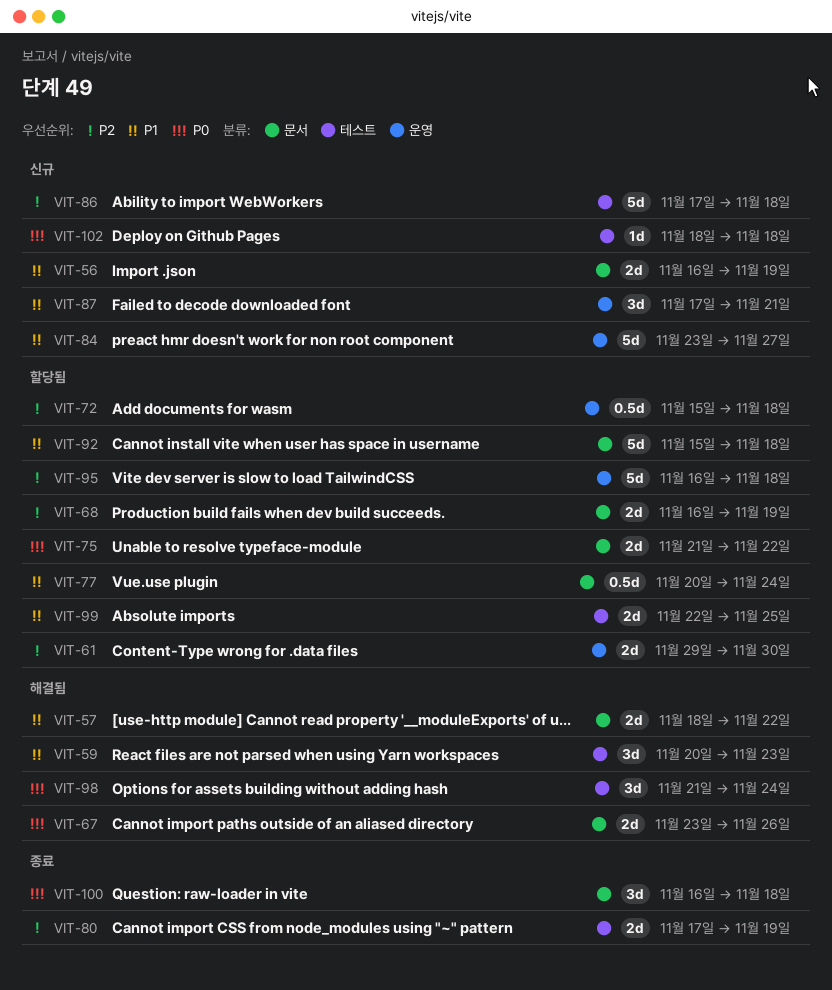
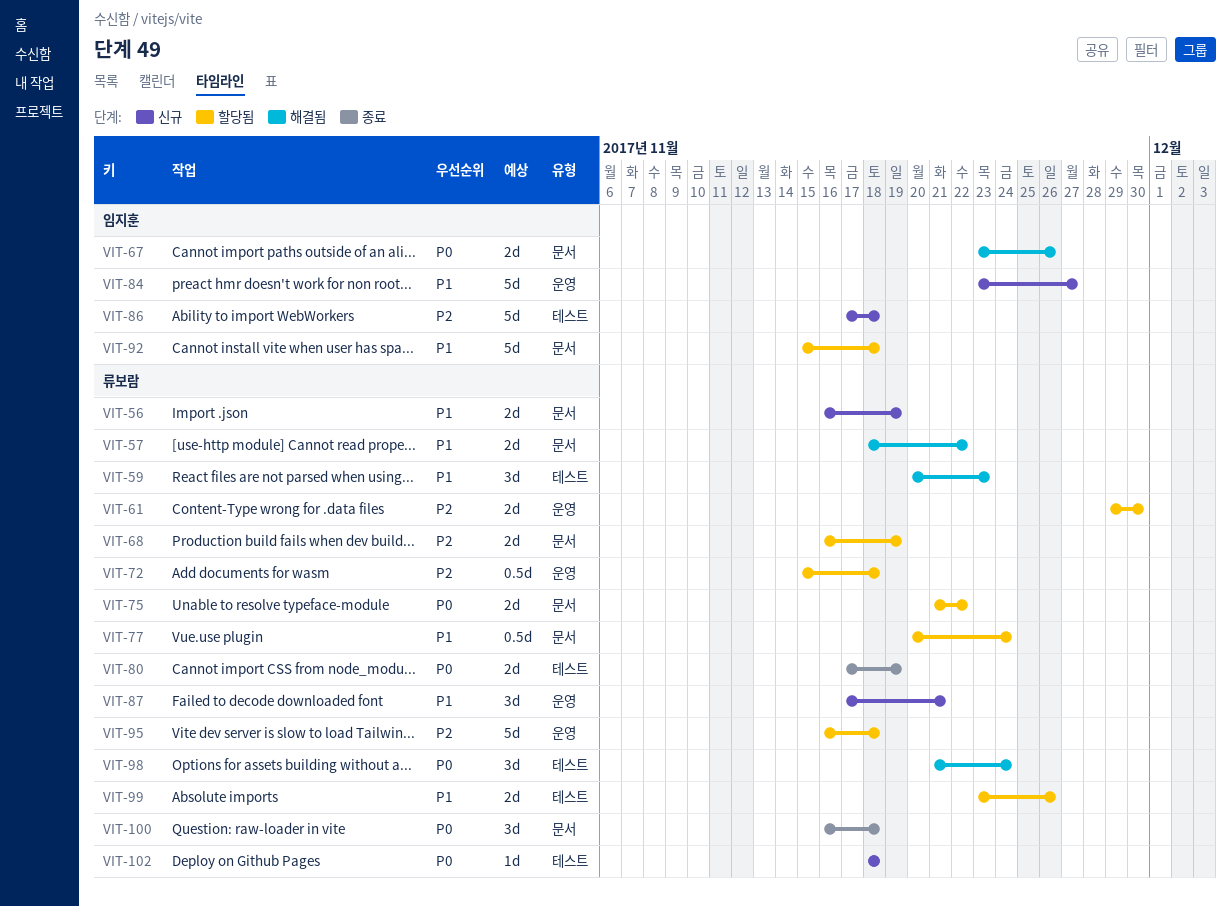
VIT-80, priority: P2 -> P0
VIT-99, start: Nov 22 -> Nov 23
VIT-99, due: Nov 25 -> Nov 26

